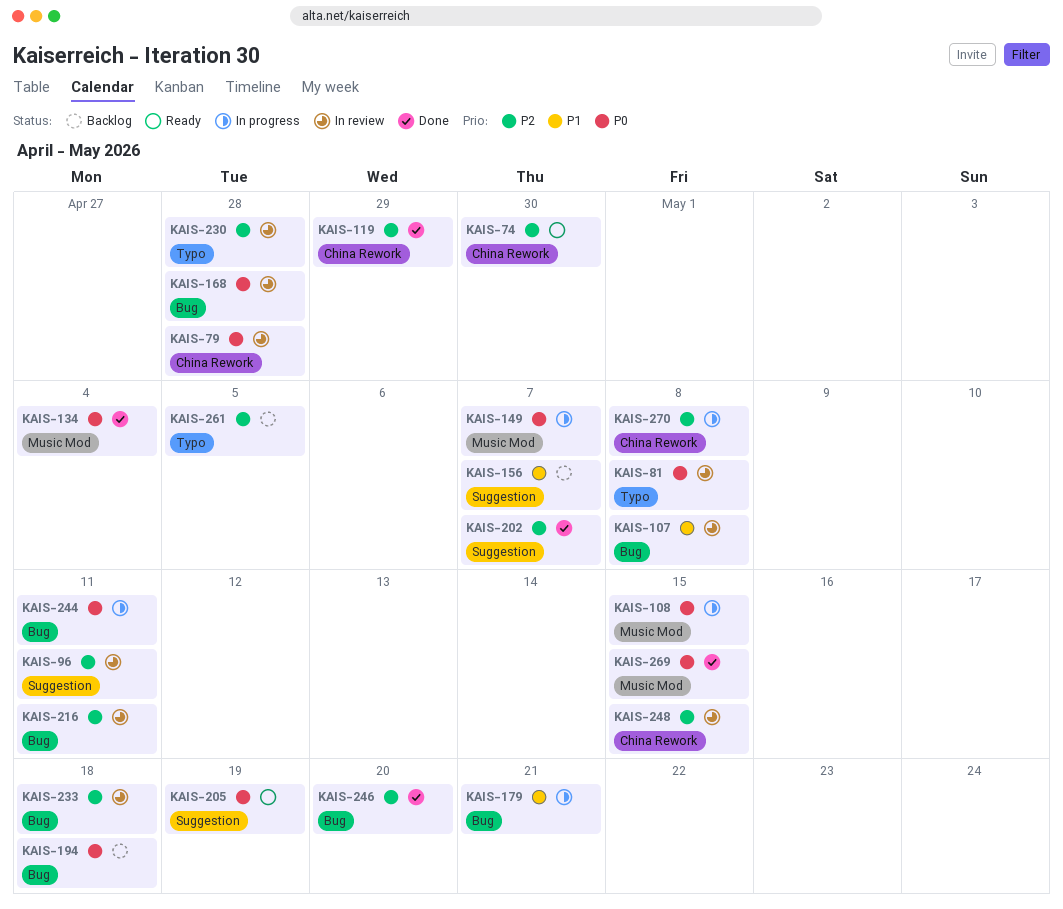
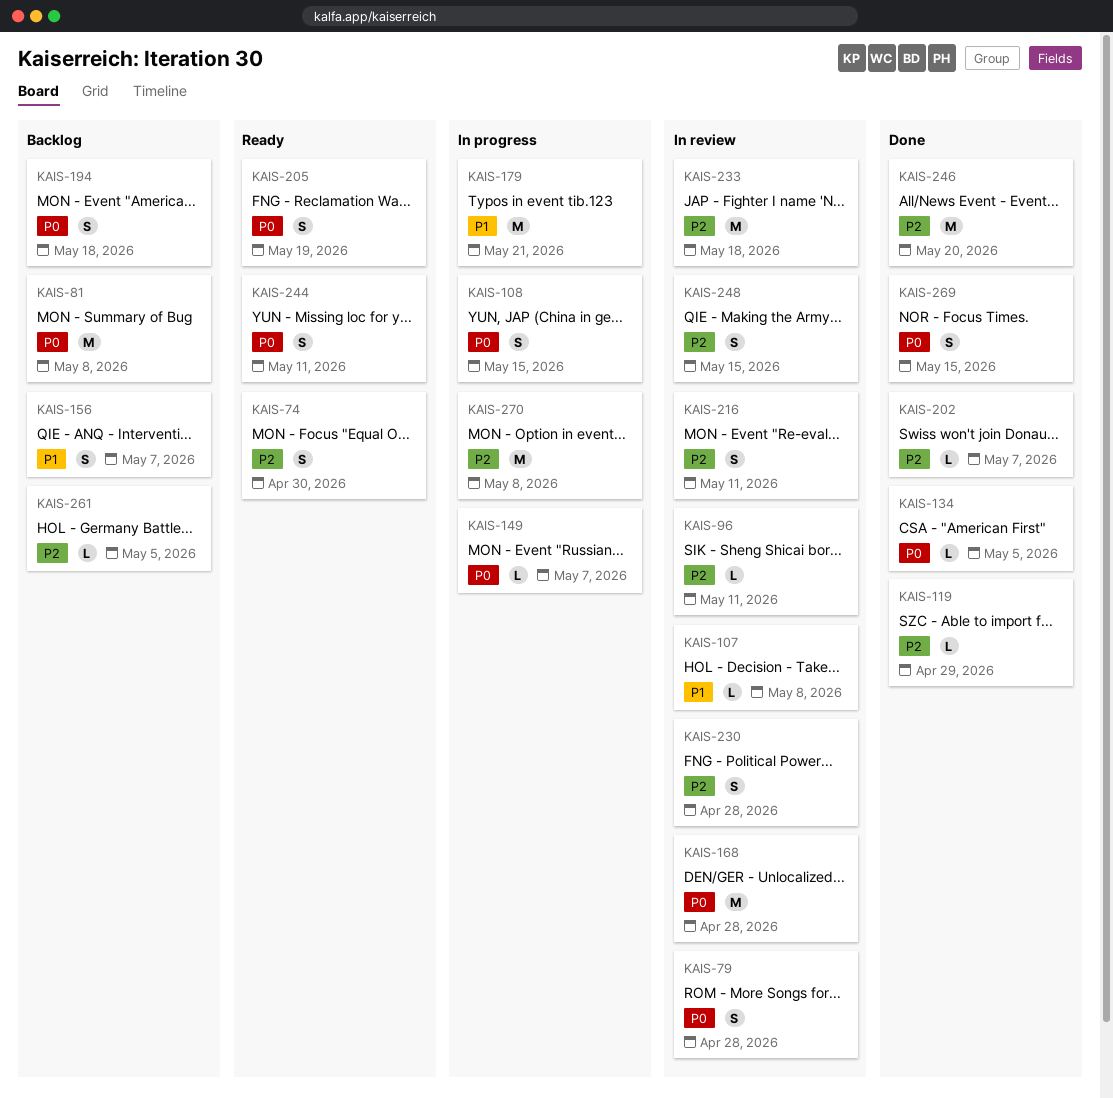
KAIS-81, status: In review -> Backlog
KAIS-134, due: May 4 -> May 5
KAIS-244, status: In progress -> Ready

